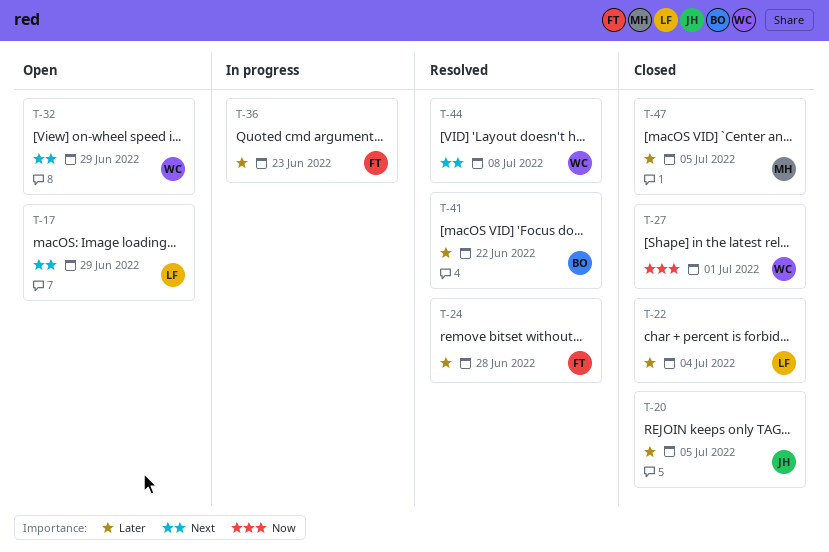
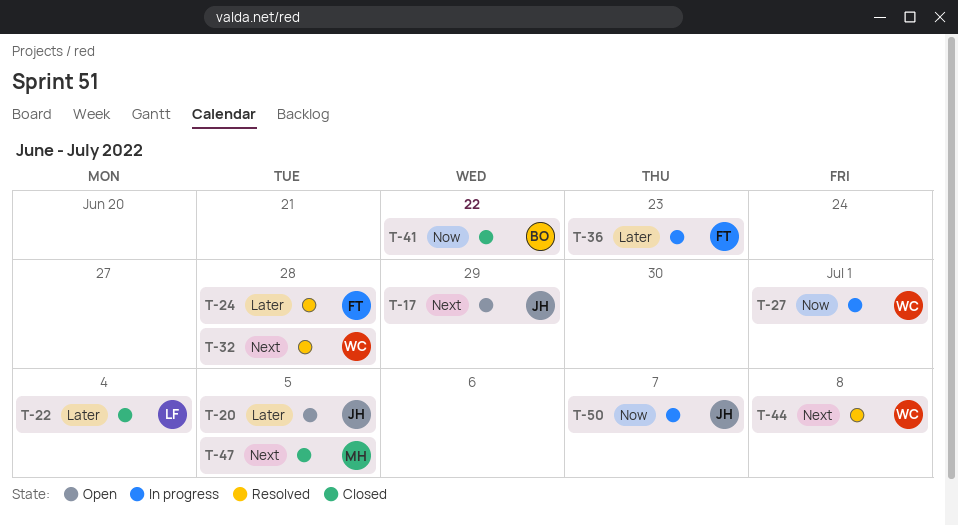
T-17, owner: LF -> JH
T-20, status: Closed -> Open
T-27, status: Closed -> In progress
T-32, status: Open -> Resolved
T-32, due: Jun 29 -> Jun 28
T-41, status: Resolved -> Closed
T-41, priority: Later -> Now
T-47, priority: Later -> Next
T-50: none -> present

